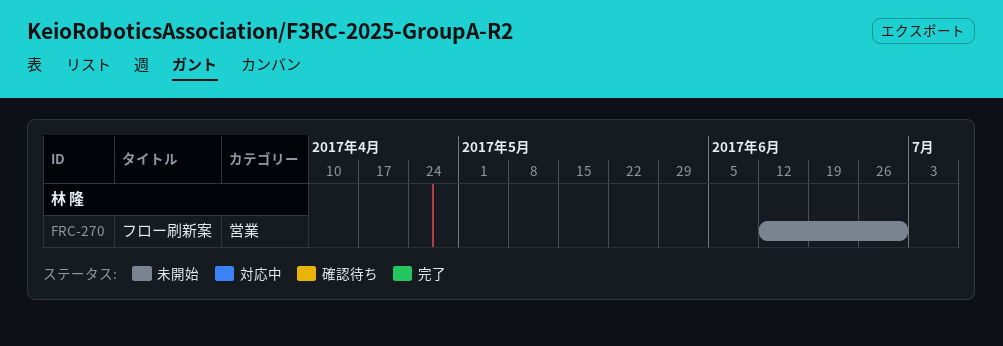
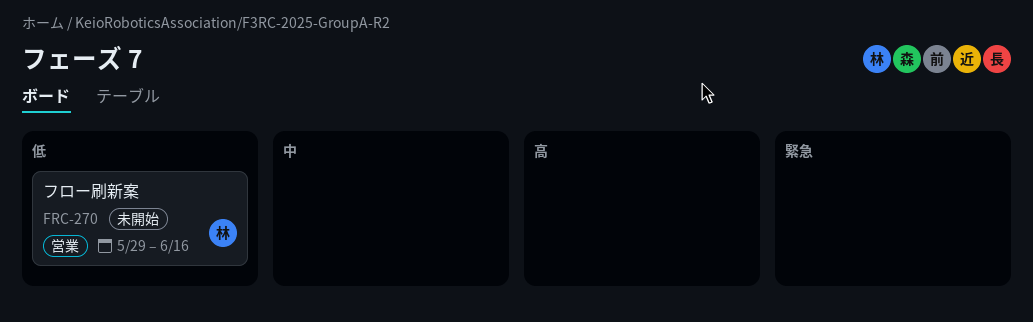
FRC-270, start: Jun 12 -> May 29
FRC-270, due: Jun 30 -> Jun 16

